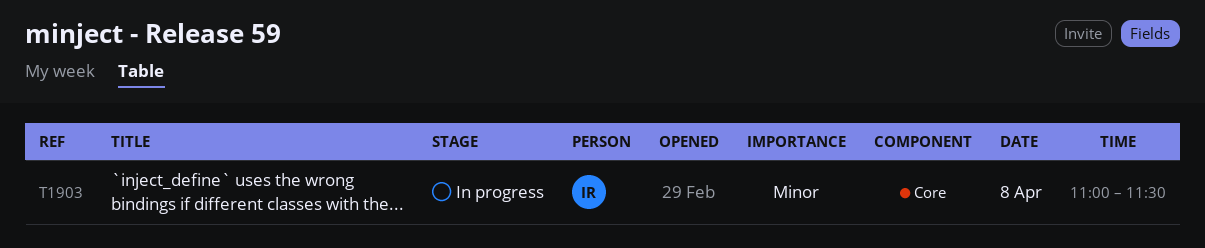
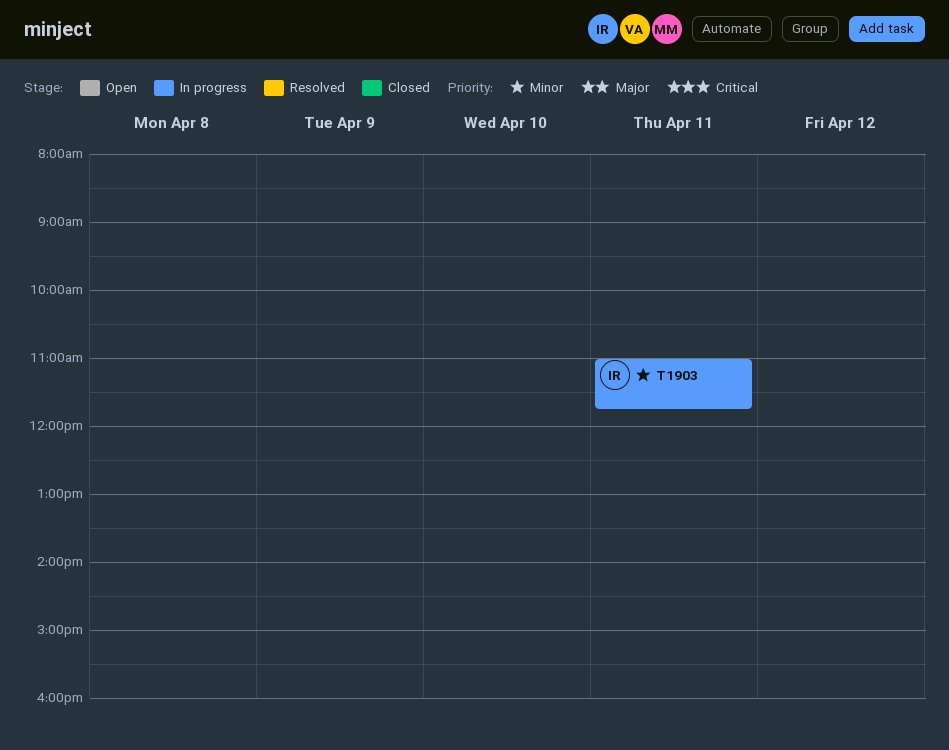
T1903, day: Apr 8 -> Apr 11
T1903, ends: 11:30 -> 11:45

